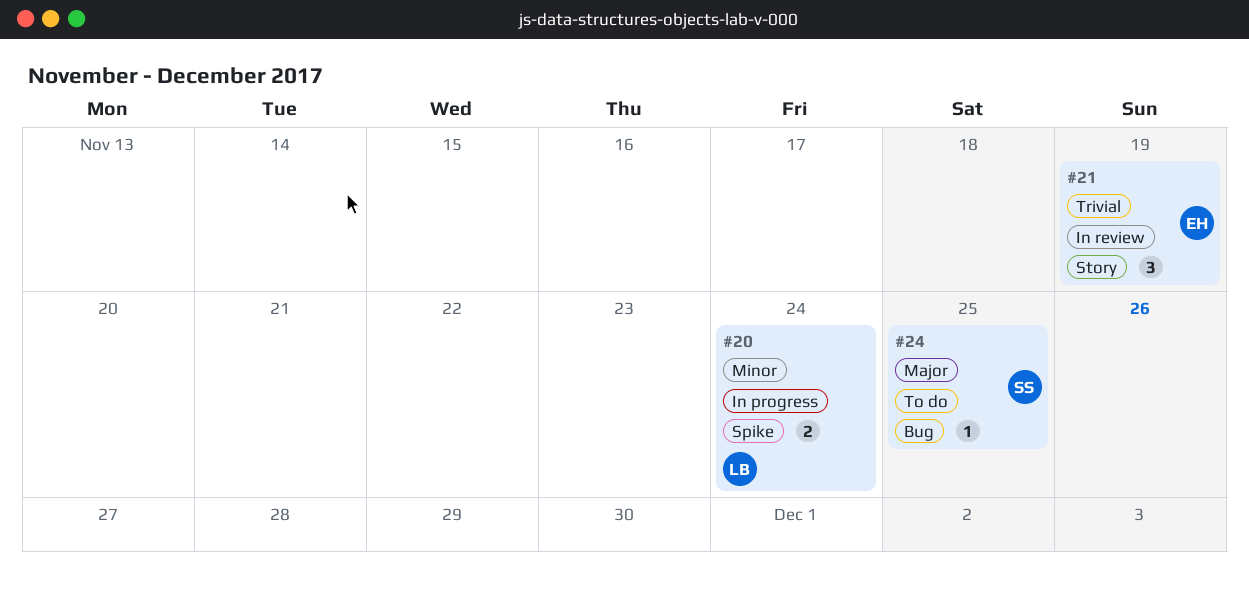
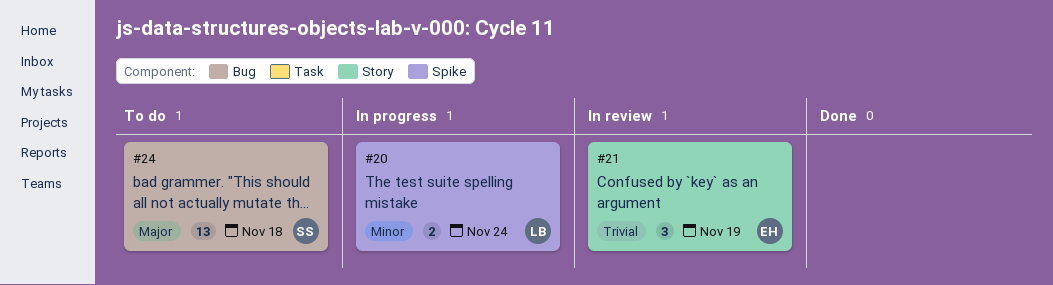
#24, estimate: 1 -> 13
#24, due: Nov 25 -> Nov 18

